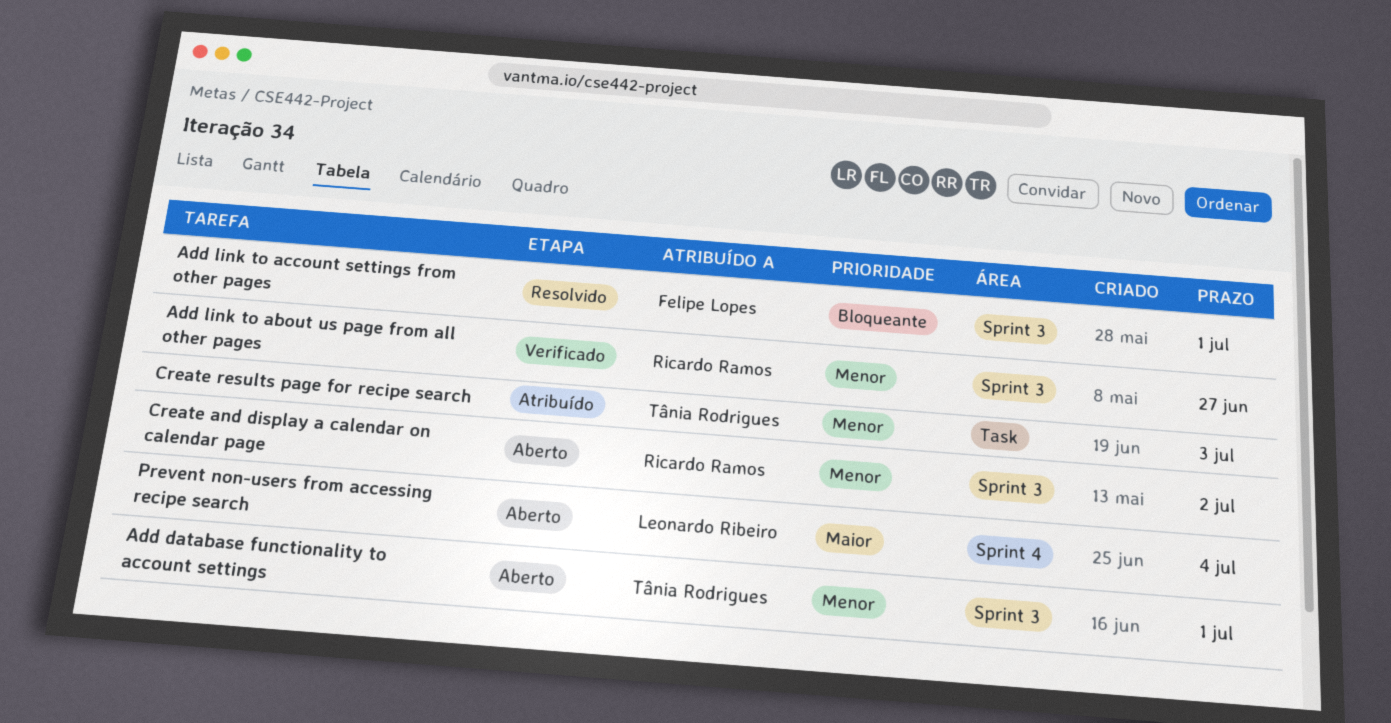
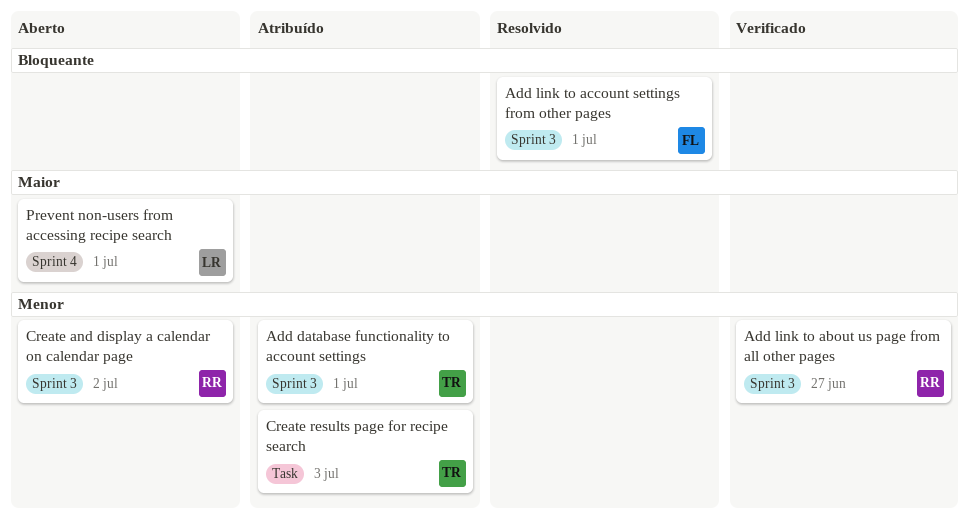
Add database functionality to account settings, status: Aberto -> Atribuído
Prevent non-users from accessing recipe search, due: Jul 4 -> Jul 1

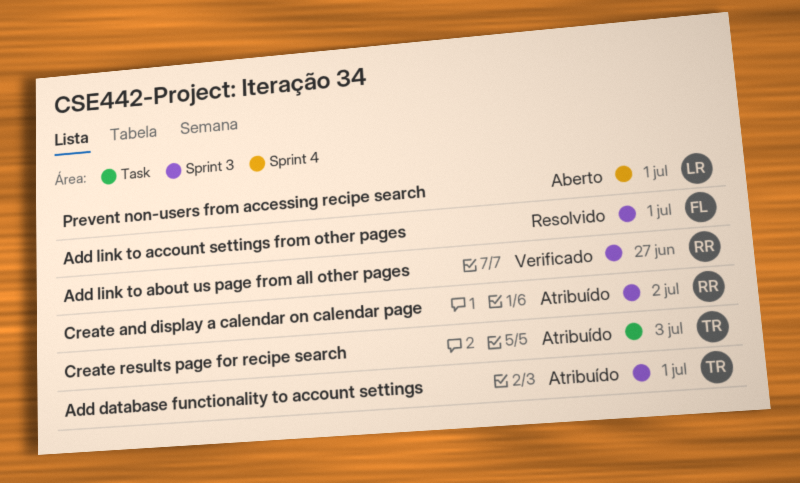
Create and display a calendar on calendar page, status: Aberto -> Atribuído

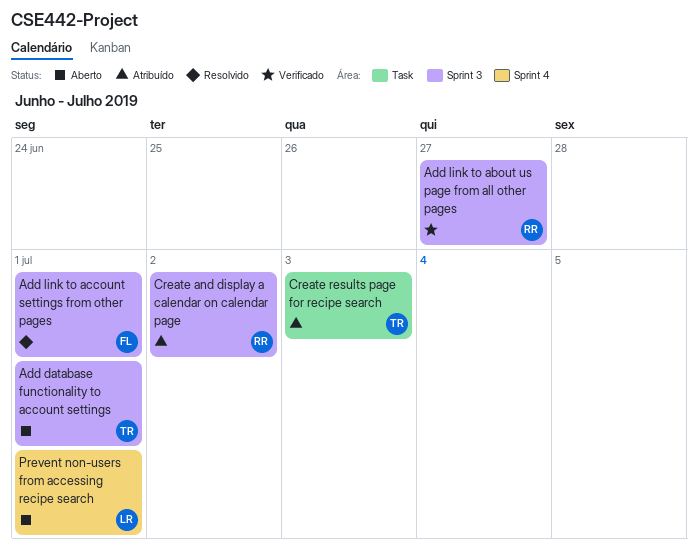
Add database functionality to account settings, status: Atribuído -> Aberto

